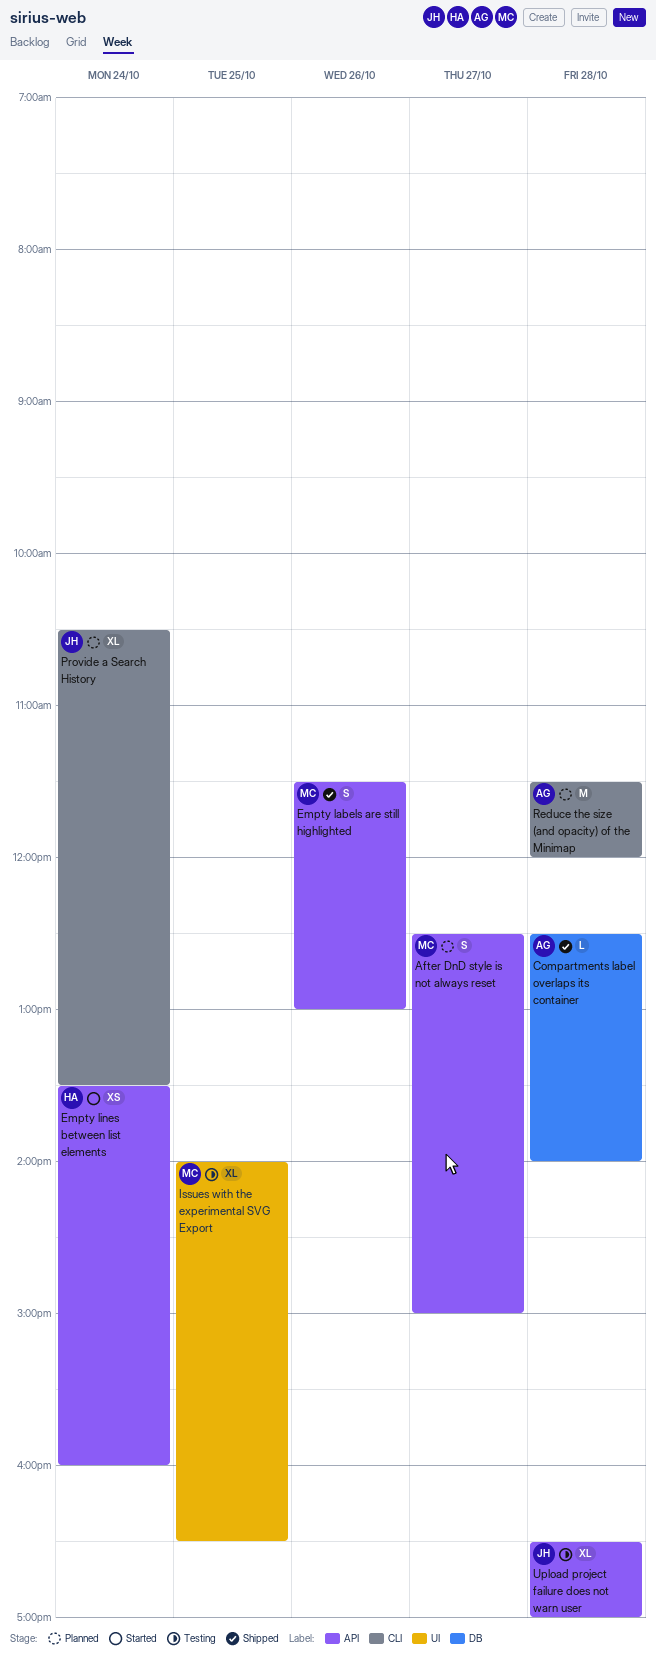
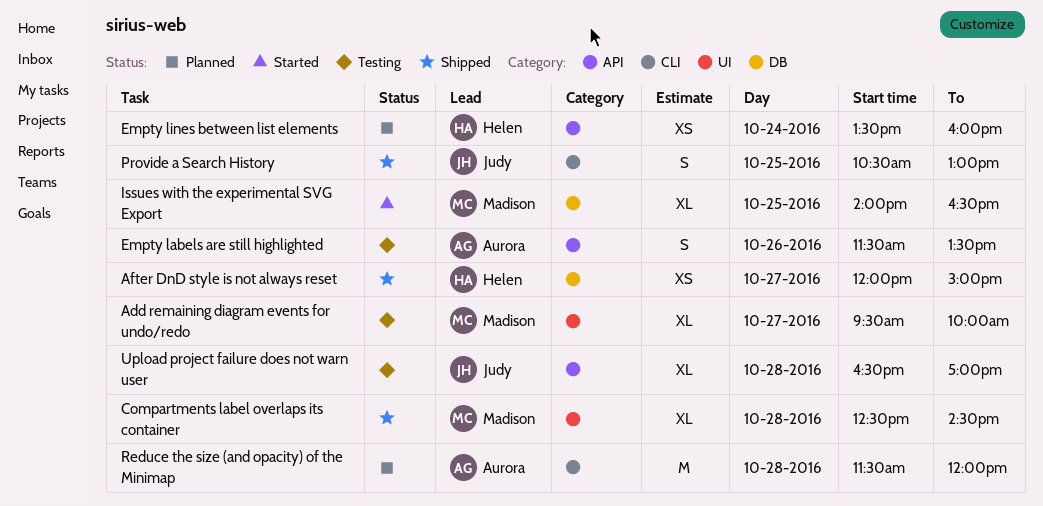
Add remaining diagram events for undo/redo: none -> present
After DnD style is not always reset, status: Planned -> Shipped
After DnD style is not always reset, owner: Madison -> Helen
After DnD style is not always reset, label: API -> DB
After DnD style is not always reset, estimate: S -> XS
After DnD style is not always reset, begins: 12:30 -> 12:00
Compartments label overlaps its container, owner: Aurora -> Madison
Compartments label overlaps its container, label: DB -> UI
Compartments label overlaps its container, estimate: L -> XL
Compartments label overlaps its container, ends: 14:00 -> 14:30
Empty labels are still highlighted, status: Shipped -> Testing
Empty labels are still highlighted, owner: Madison -> Aurora
Empty labels are still highlighted, ends: 13:00 -> 13:30
Empty lines between list elements, status: Started -> Planned
Issues with the experimental SVG Export, status: Testing -> Started
Issues with the experimental SVG Export, label: UI -> DB
Provide a Search History, status: Planned -> Shipped
Provide a Search History, estimate: XL -> S
Provide a Search History, day: Oct 24 -> Oct 25
Provide a Search History, ends: 13:30 -> 13:00

